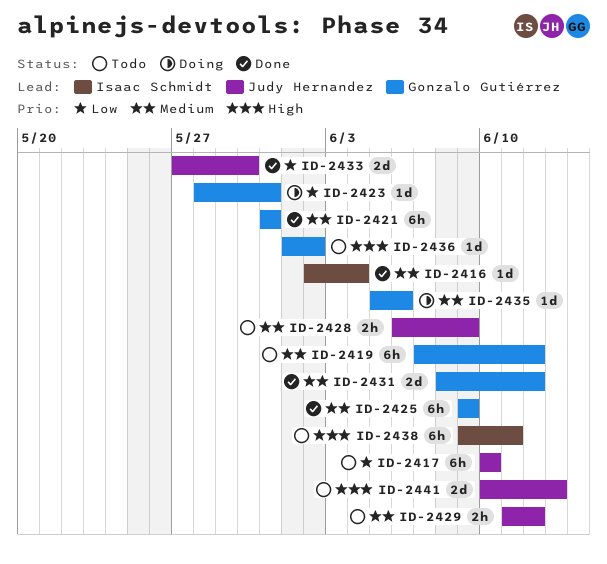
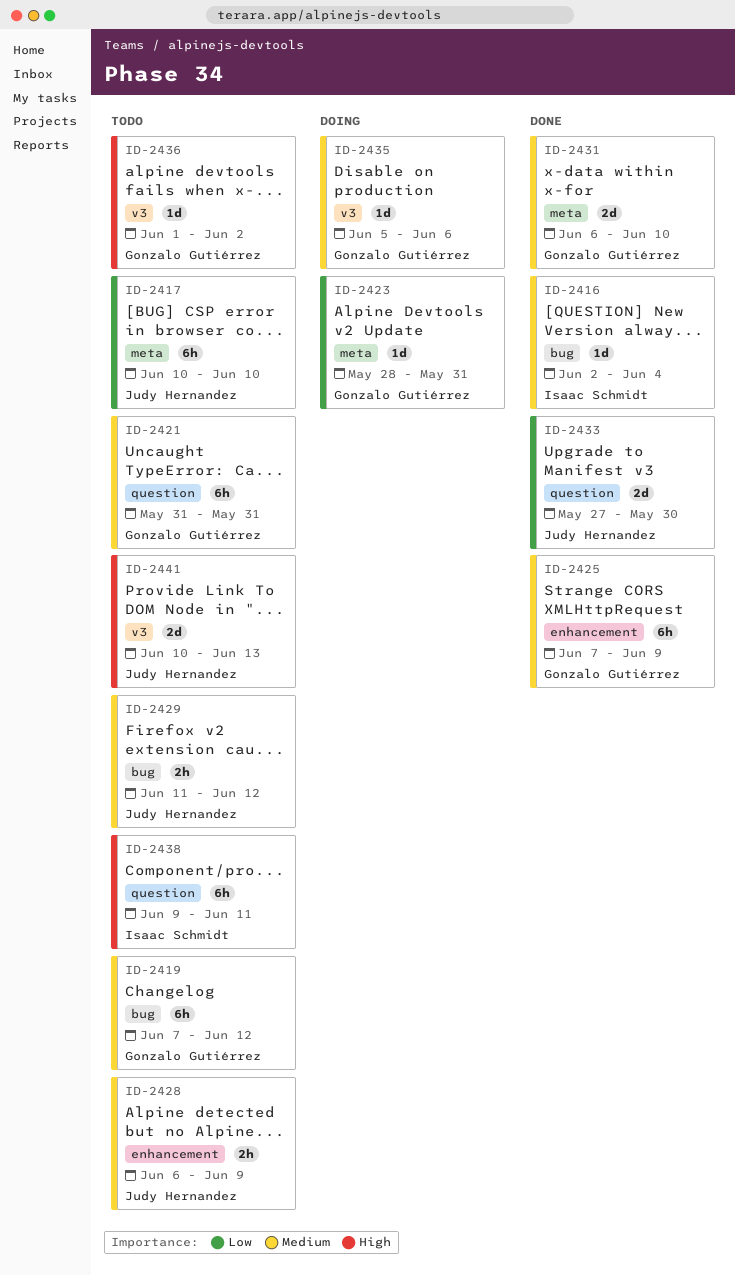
ID-2421, status: Done -> Todo
ID-2425, start: Jun 9 -> Jun 7
ID-2431, start: Jun 8 -> Jun 6
ID-2431, due: Jun 12 -> Jun 10

